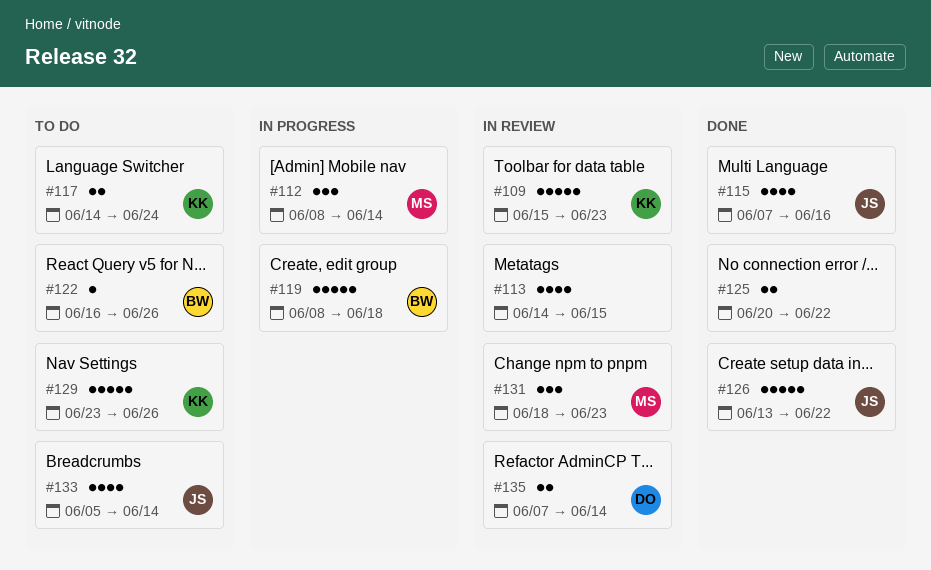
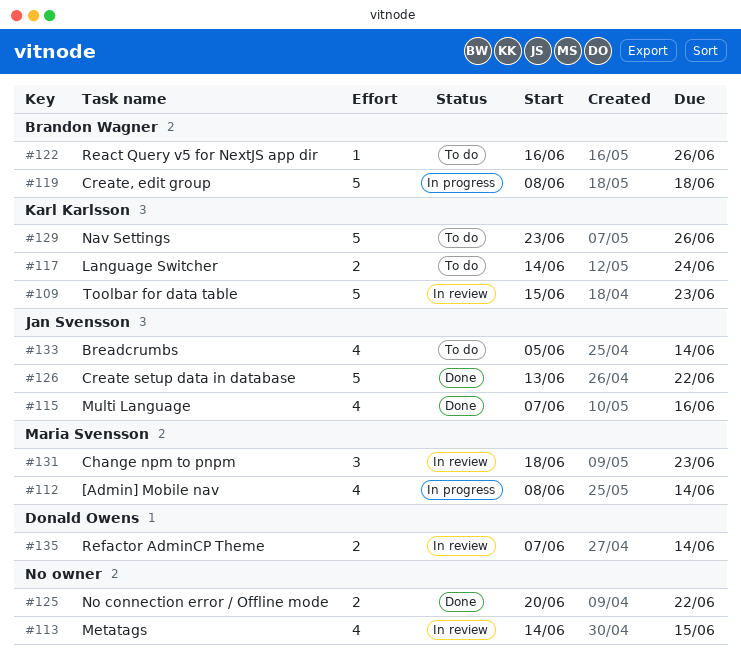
#112, estimate: 3 -> 4

